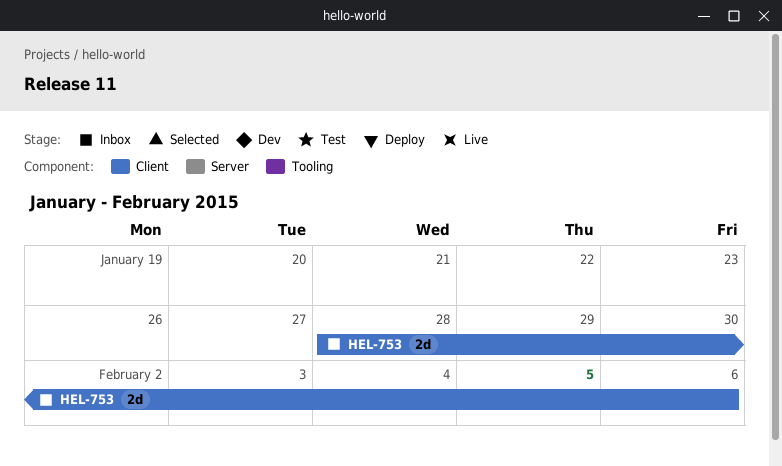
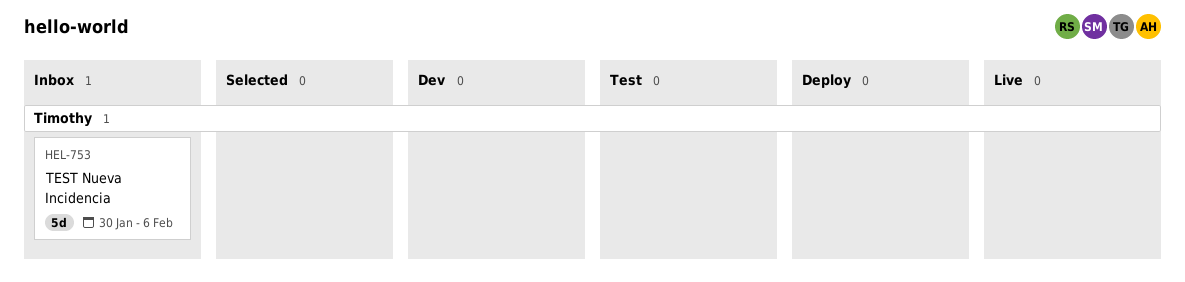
HEL-753, estimate: 2d -> 5d
HEL-753, start: Jan 28 -> Jan 30

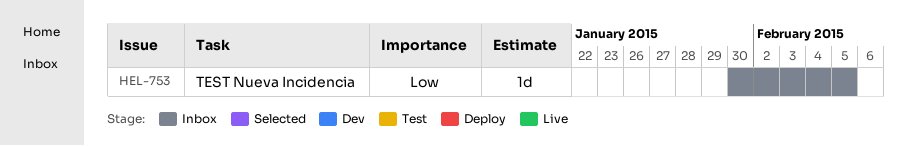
HEL-753, estimate: 5d -> 1d
HEL-753, due: Feb 6 -> Feb 5

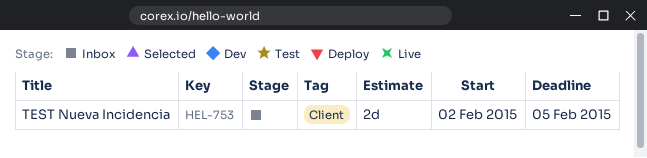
HEL-753, estimate: 1d -> 2d
HEL-753, start: Jan 30 -> Feb 2

